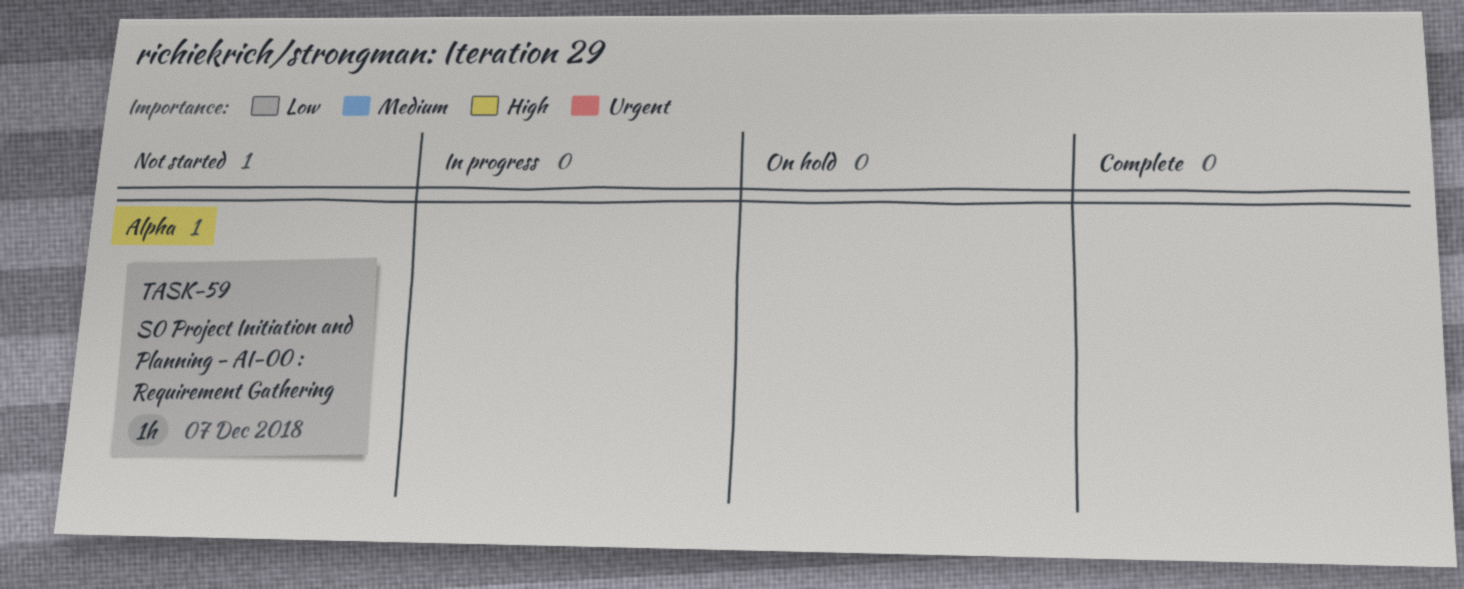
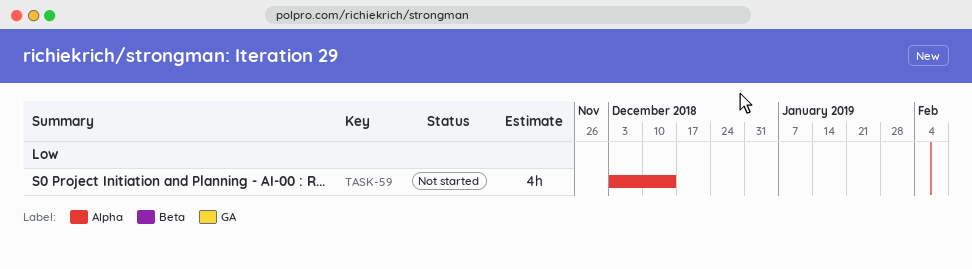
TASK-59, estimate: 1h -> 4h
TASK-59, due: Dec 7 -> Dec 14

